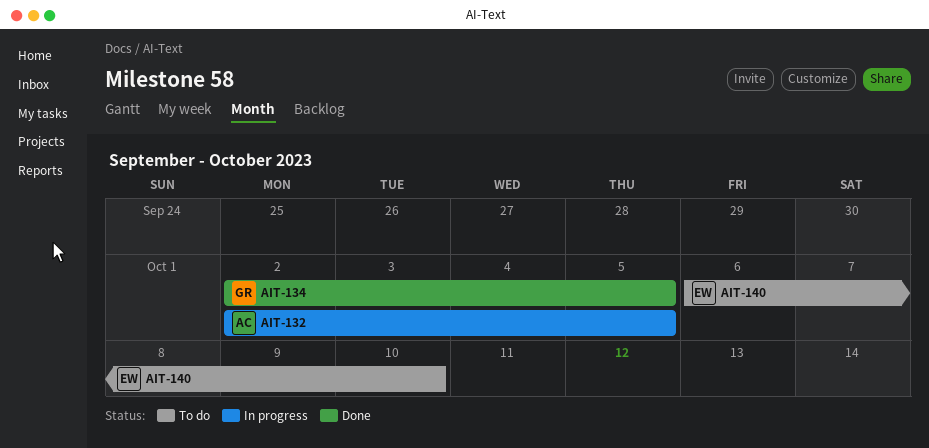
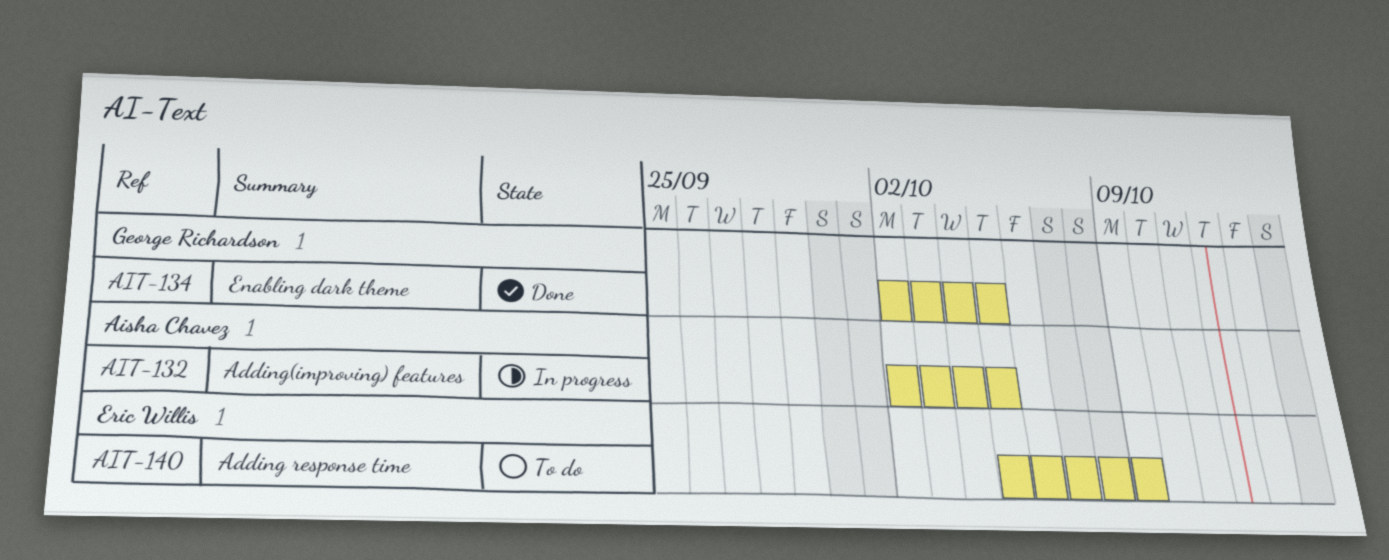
AIT-140, start: Oct 6 -> Oct 5
AIT-140, due: Oct 10 -> Oct 9

